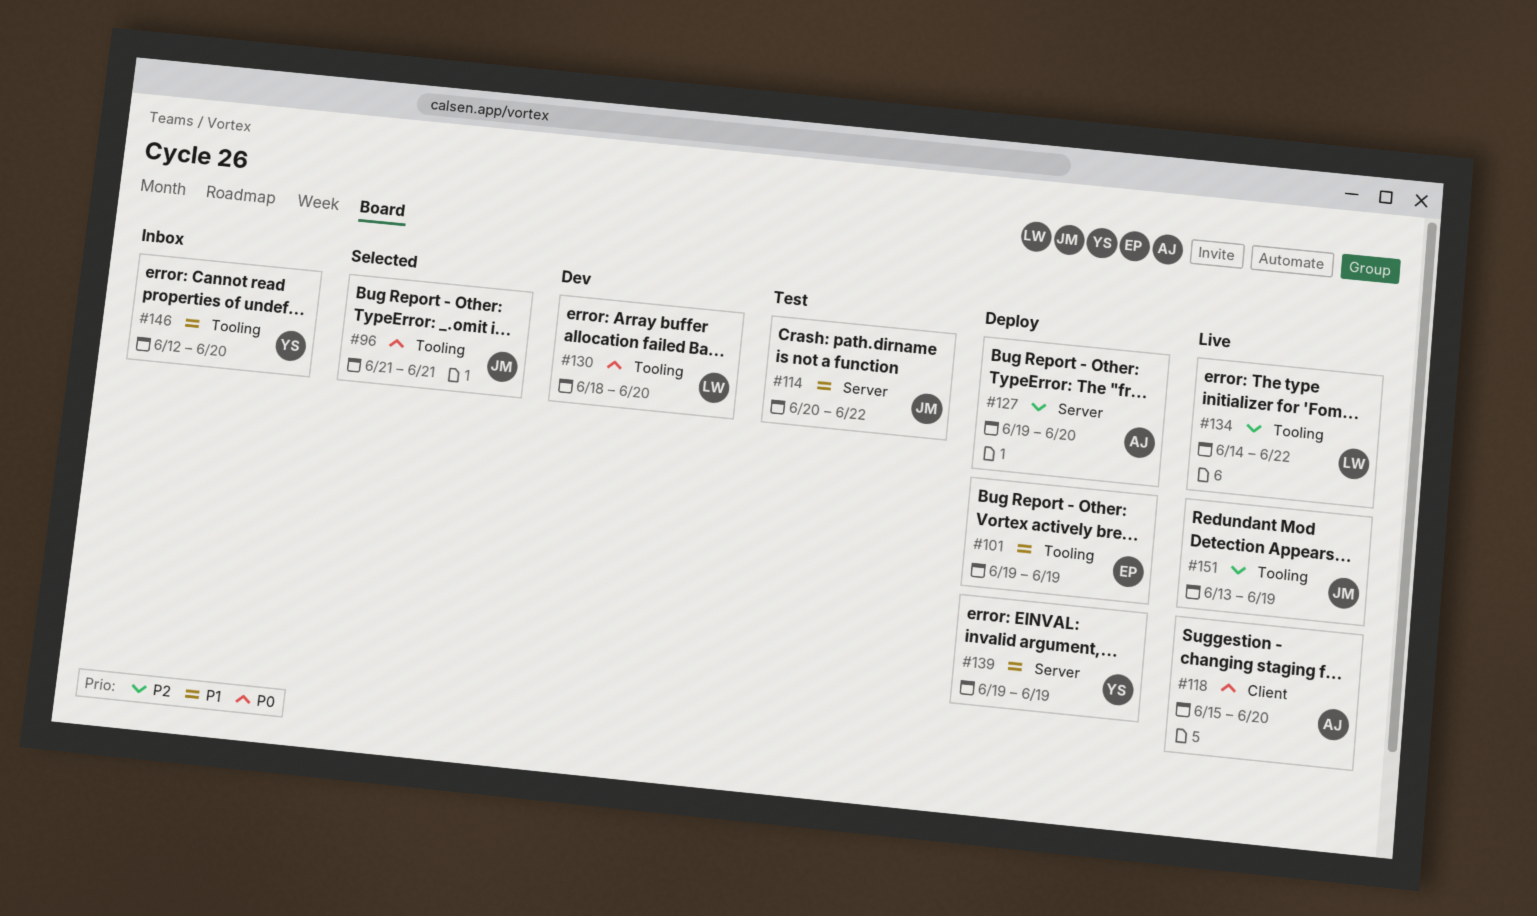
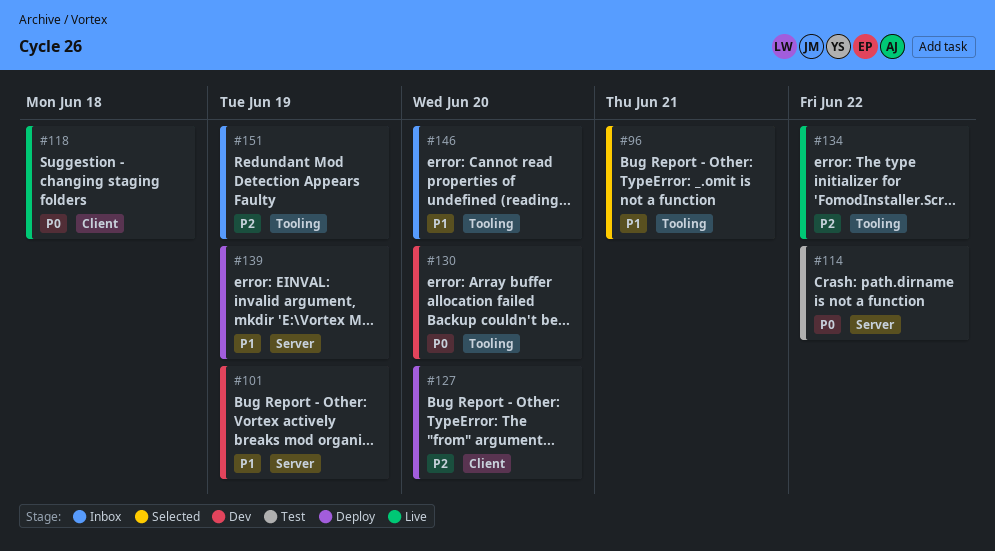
#96, priority: P0 -> P1
#101, status: Deploy -> Dev
#101, label: Tooling -> Server
#114, priority: P1 -> P0
#118, due: Jun 20 -> Jun 18
#127, label: Server -> Client
#151, status: Live -> Inbox

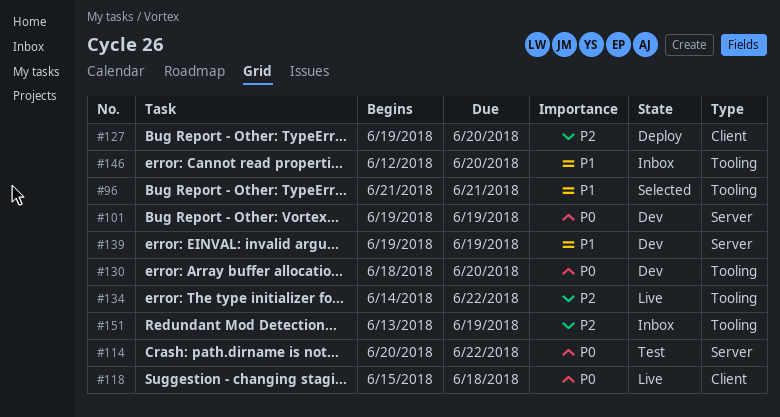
#101, priority: P1 -> P0
#139, status: Deploy -> Dev

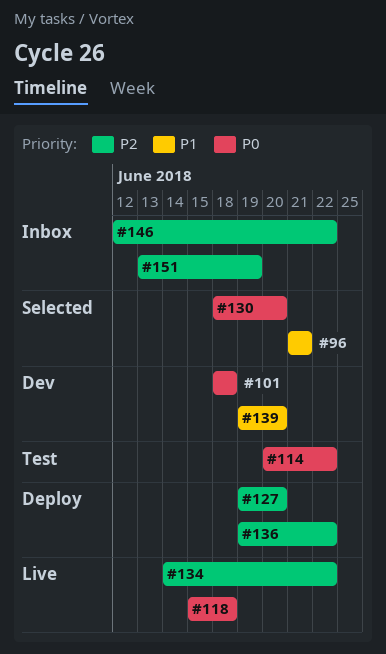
#101, start: Jun 19 -> Jun 18
#101, due: Jun 19 -> Jun 18
#130, status: Dev -> Selected
#136: none -> present
#139, due: Jun 19 -> Jun 20
#146, priority: P1 -> P2
#146, due: Jun 20 -> Jun 22

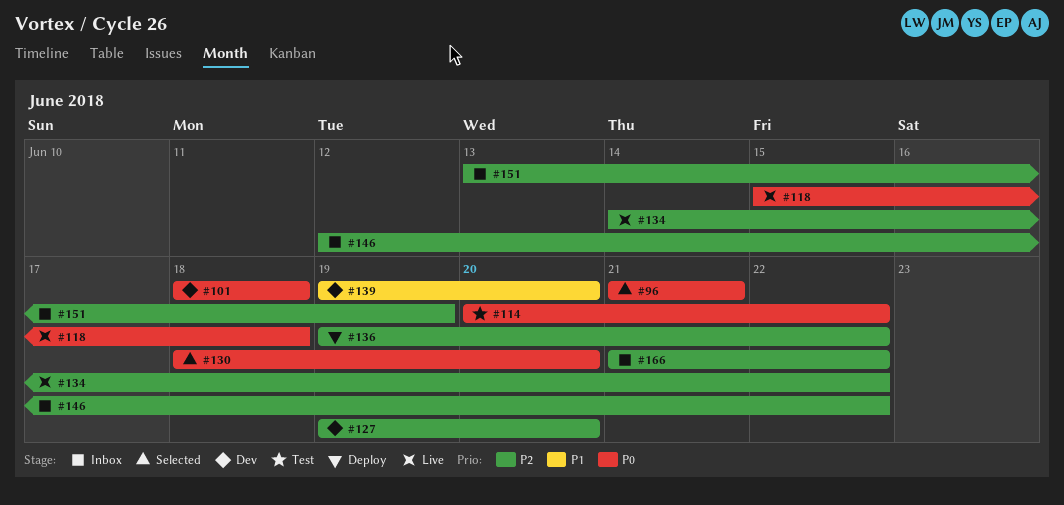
#96, priority: P1 -> P0
#127, status: Deploy -> Dev
#166: none -> present

